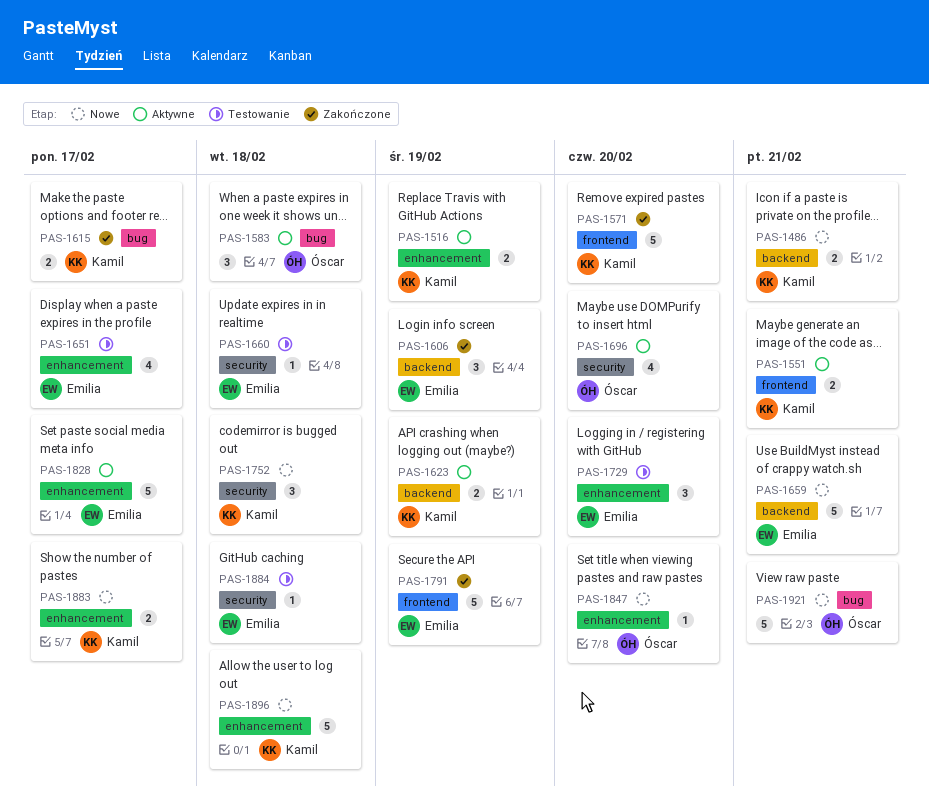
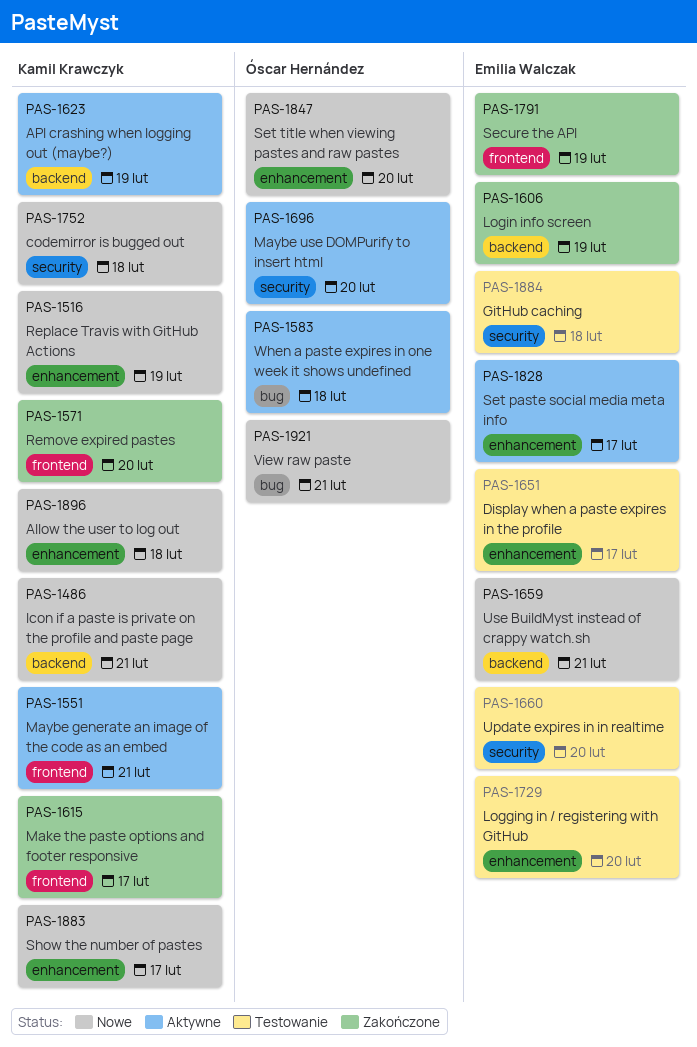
PAS-1516, status: Aktywne -> Nowe
PAS-1615, label: bug -> frontend
PAS-1660, due: Feb 18 -> Feb 20

